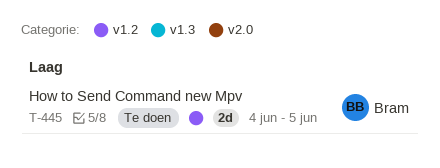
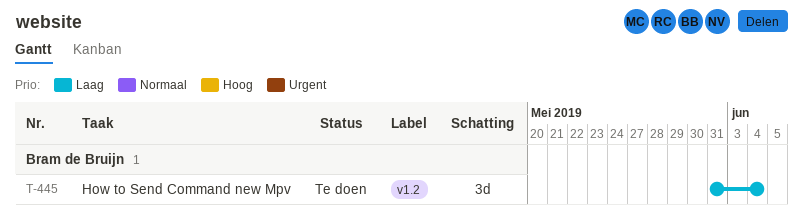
T-445, estimate: 2d -> 3d
T-445, start: Jun 4 -> May 31
T-445, due: Jun 5 -> Jun 4

